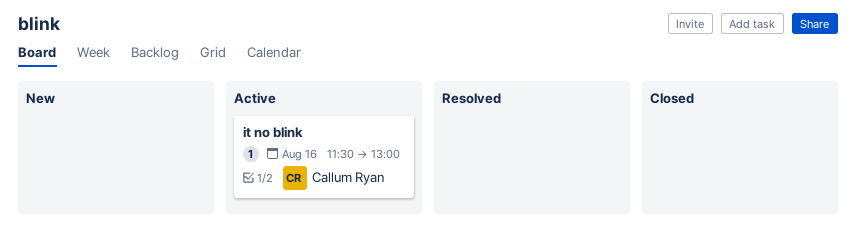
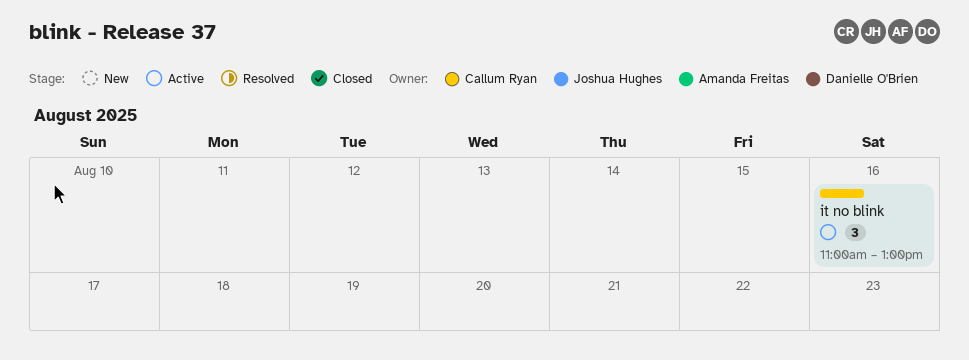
it no blink, estimate: 1 -> 3
it no blink, begins: 11:30 -> 11:00

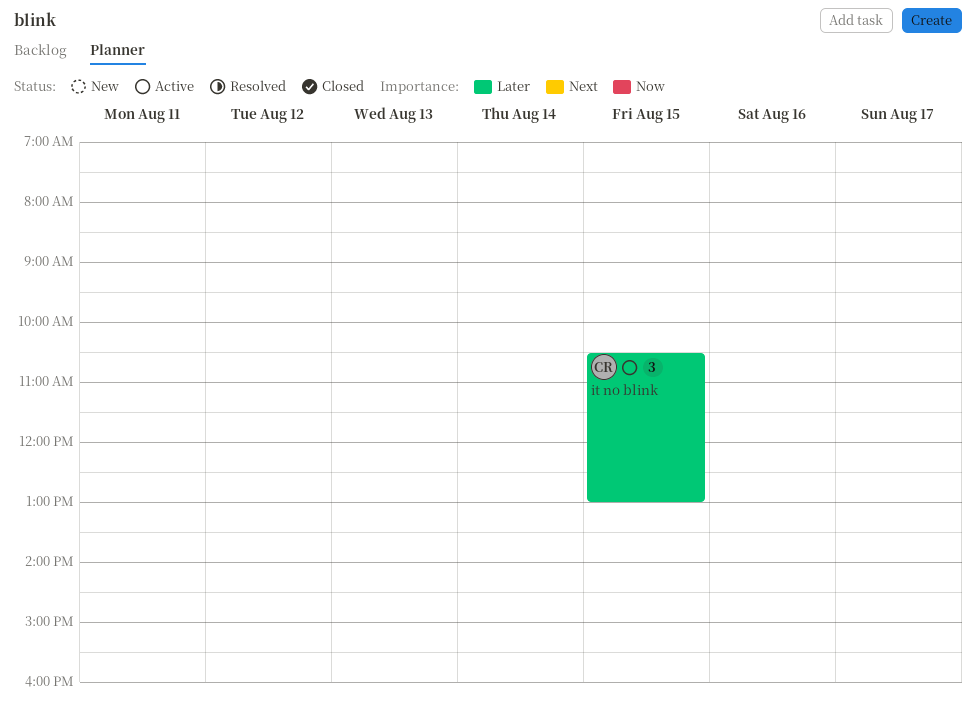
it no blink, day: Aug 16 -> Aug 15
it no blink, begins: 11:00 -> 10:30

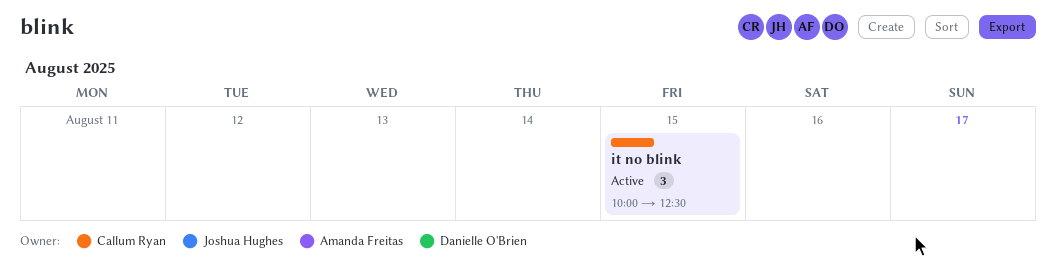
it no blink, begins: 10:30 -> 10:00
it no blink, ends: 13:00 -> 12:30

